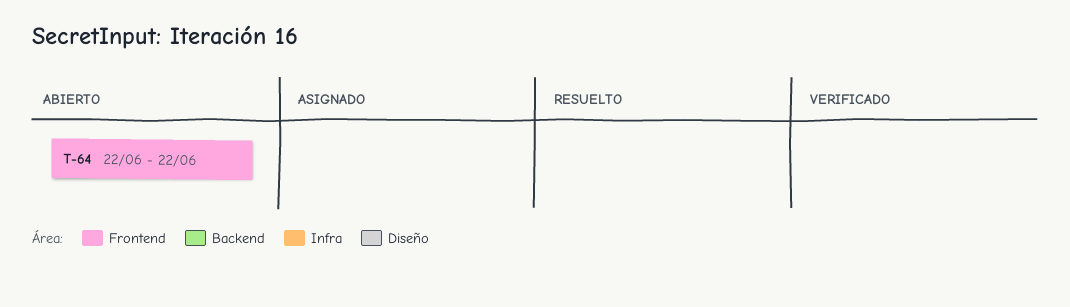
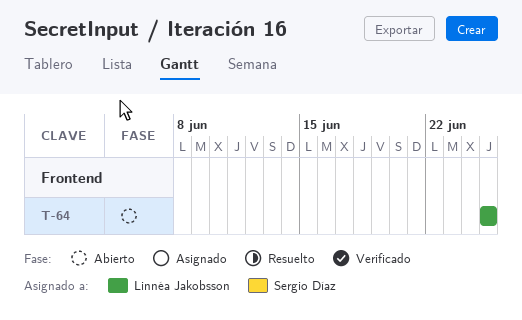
T-64, start: Jun 22 -> Jun 25
T-64, due: Jun 22 -> Jun 25

